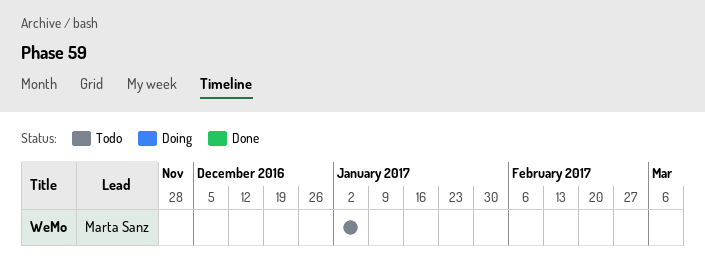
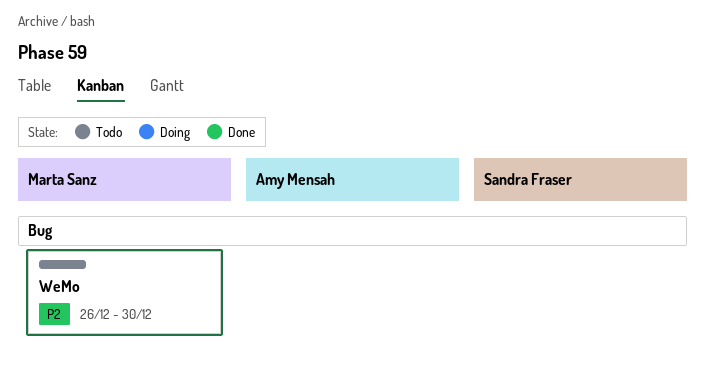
WeMo, start: Jan 2 -> Dec 26
WeMo, due: Jan 6 -> Dec 30

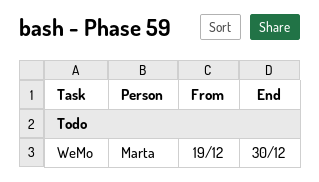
WeMo, start: Dec 26 -> Dec 19

